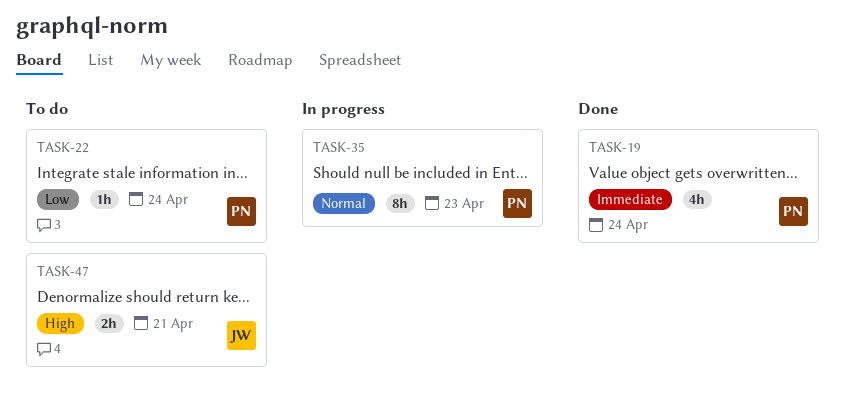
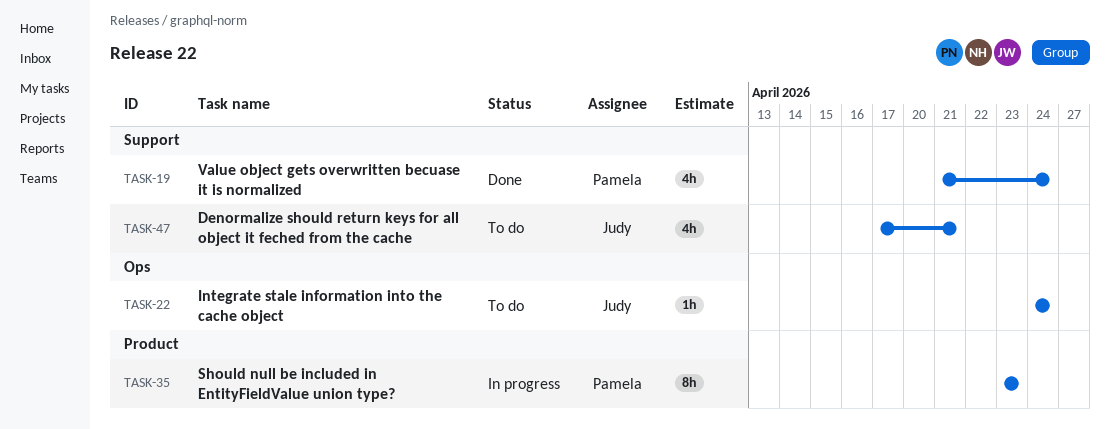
TASK-22, owner: Pamela -> Judy
TASK-47, estimate: 2h -> 4h

